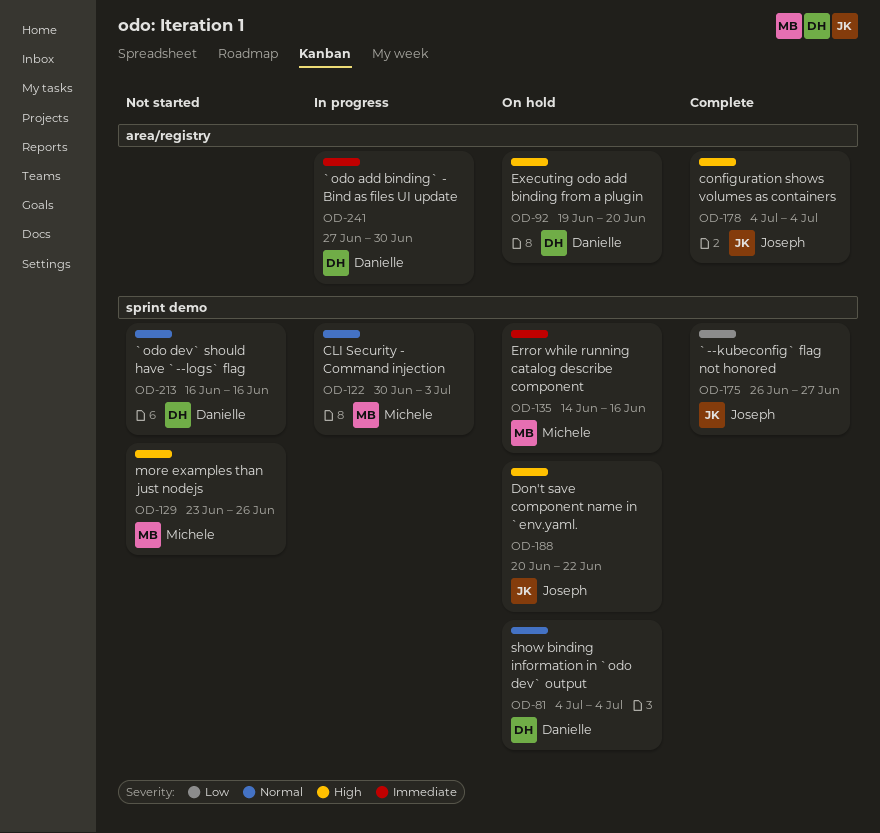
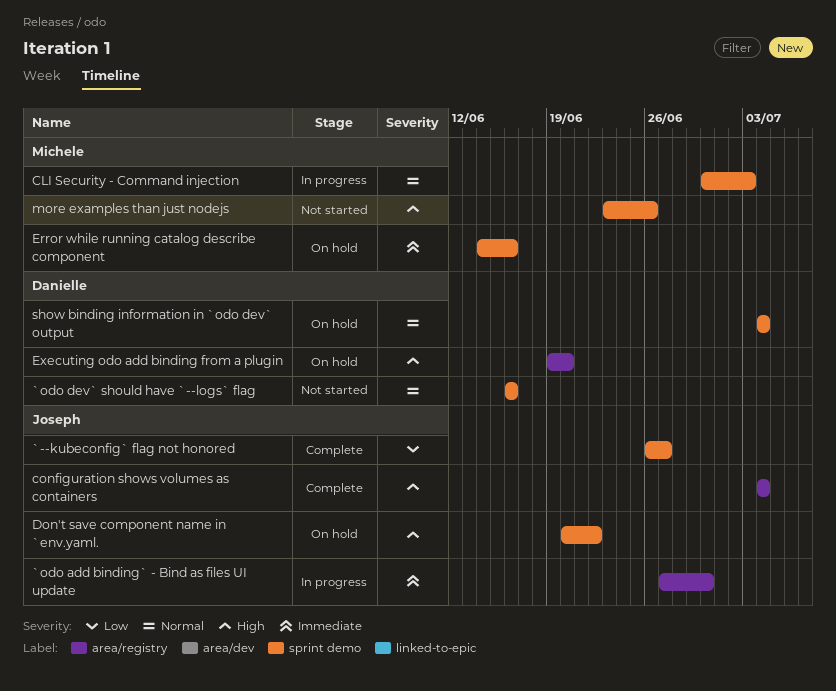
`odo add binding` - Bind as files UI update, owner: Danielle -> Joseph

